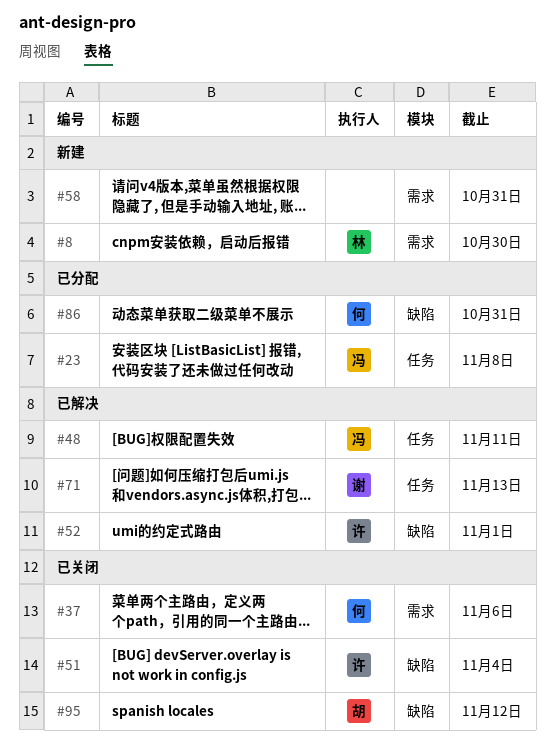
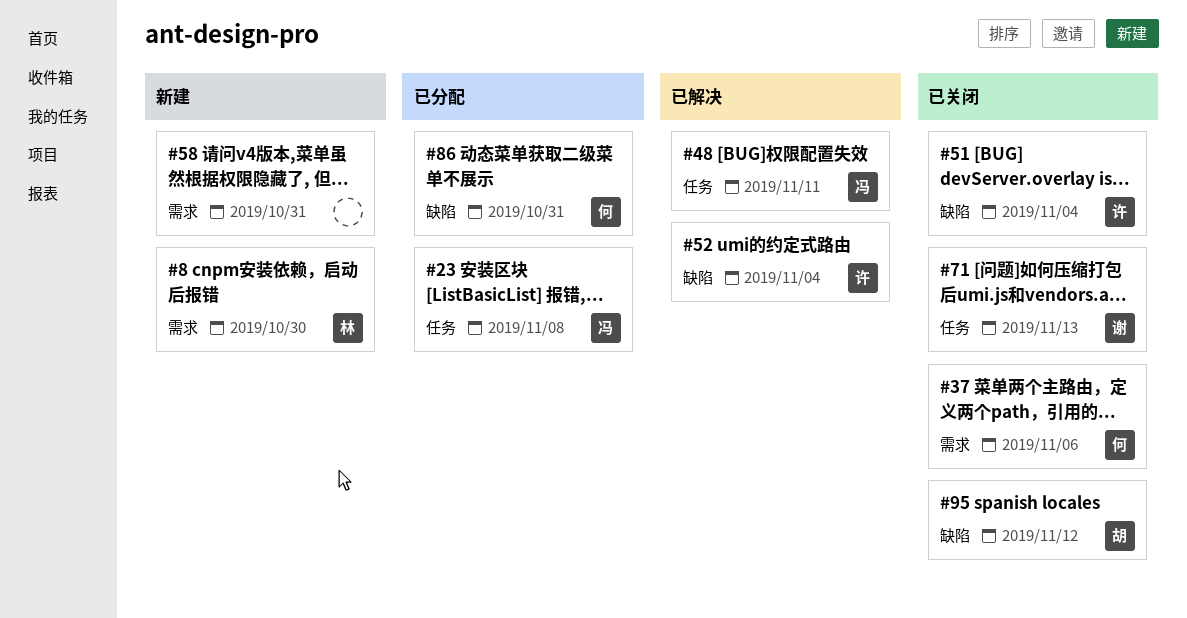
#52, due: Nov 1 -> Nov 4
#71, status: 已解决 -> 已关闭

